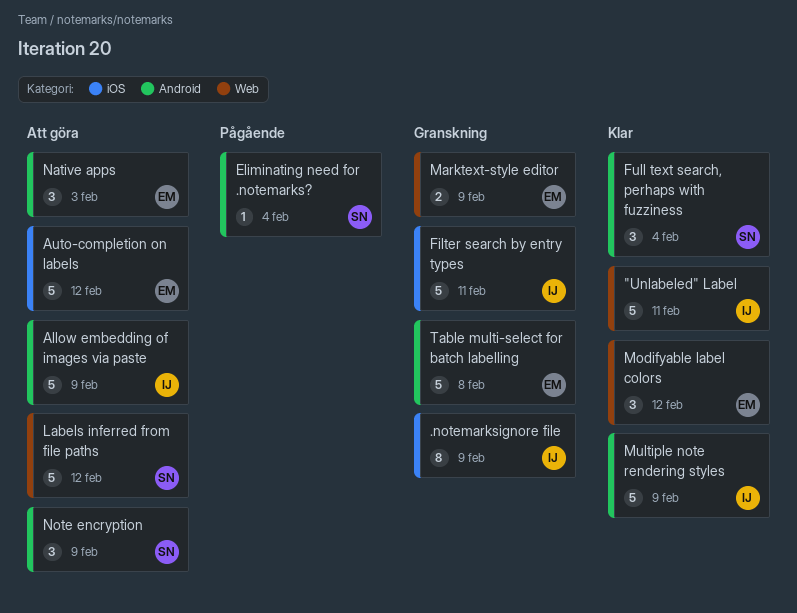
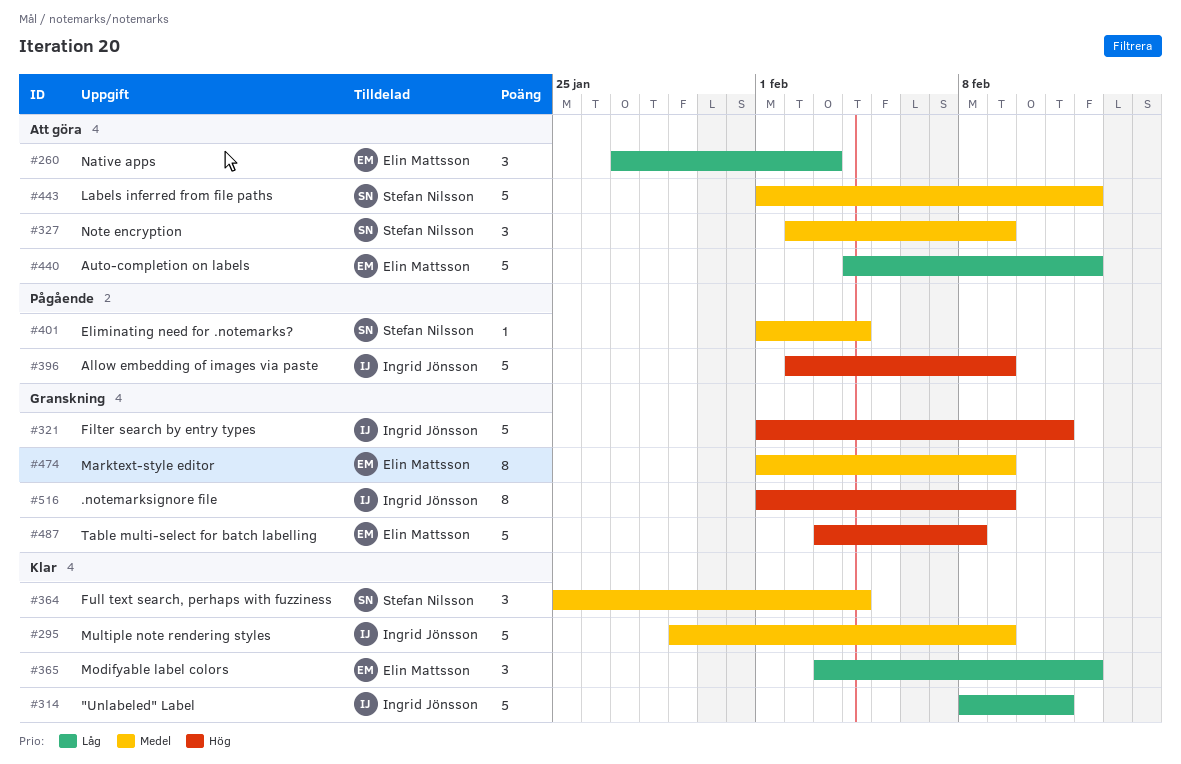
Allow embedding of images via paste, status: Att göra -> Pågående
Marktext-style editor, estimate: 2 -> 8

